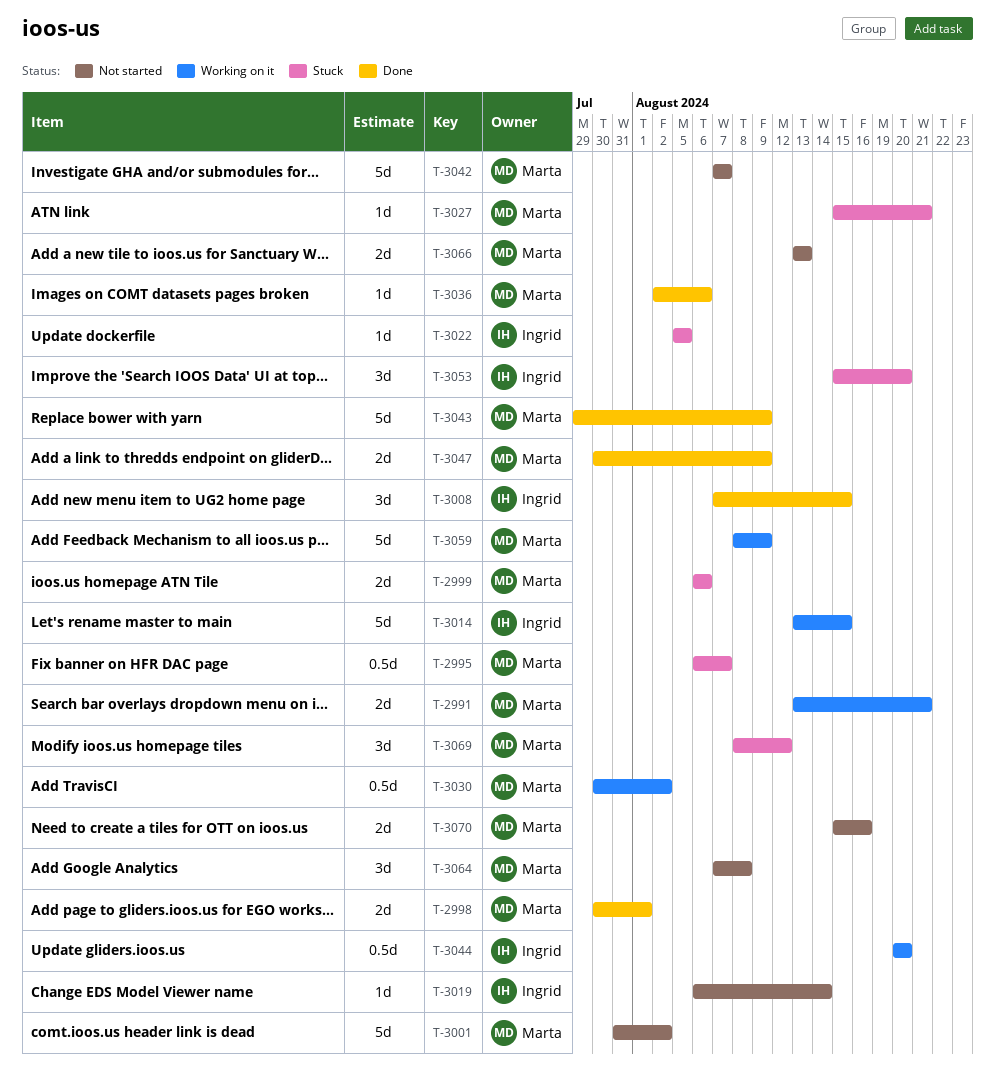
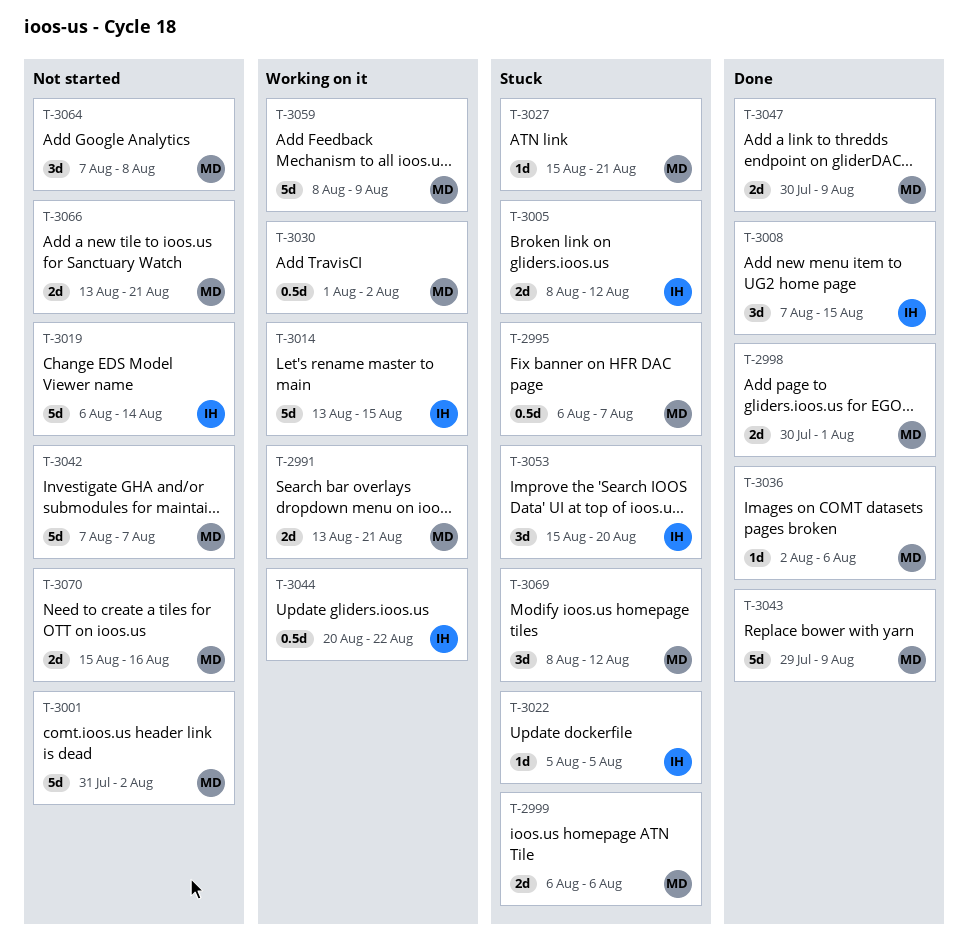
T-3005: none -> present
T-3019, estimate: 1d -> 5d
T-3030, start: Jul 30 -> Aug 1
T-3044, due: Aug 20 -> Aug 22
T-3066, due: Aug 13 -> Aug 21

